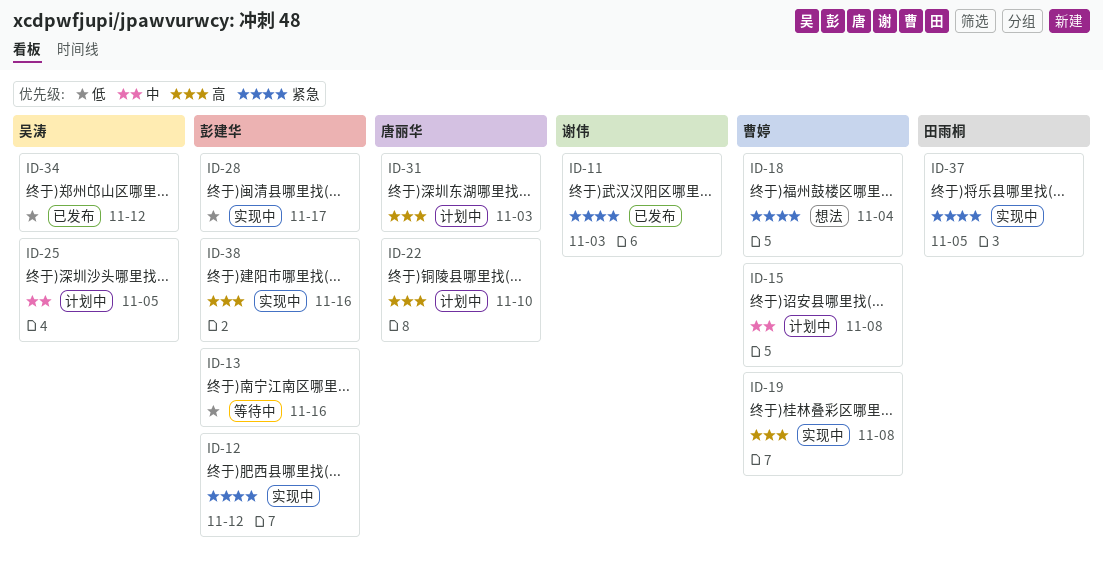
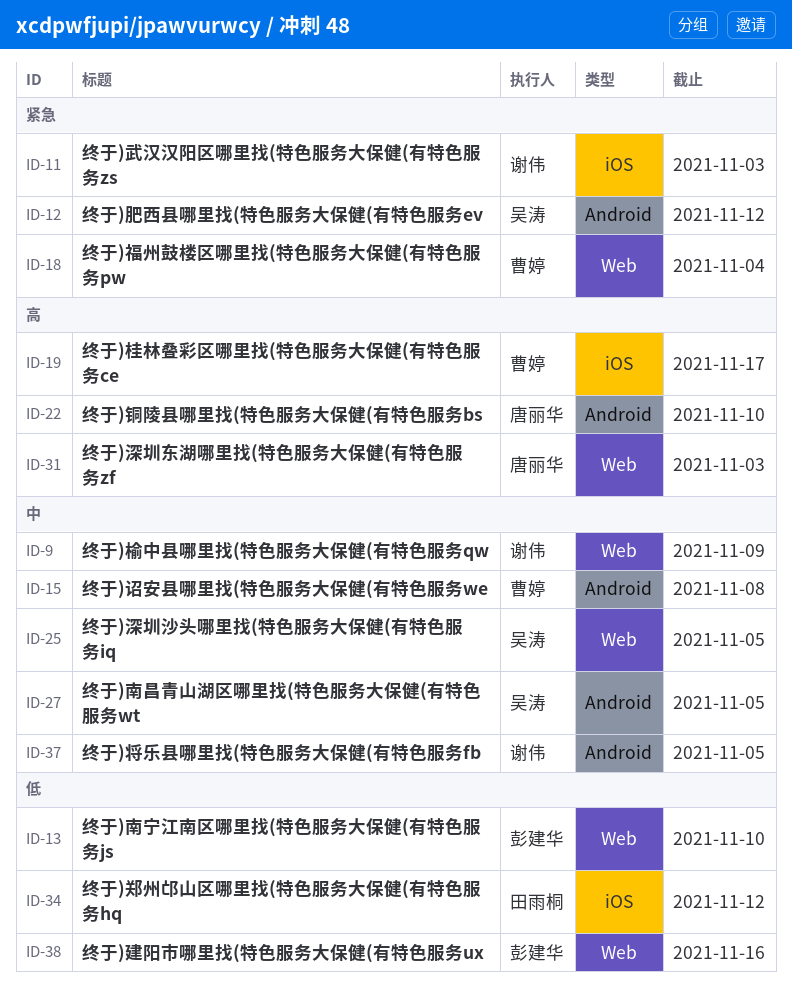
ID-9: none -> present
ID-12, owner: 彭建华 -> 吴涛
ID-13, due: Nov 16 -> Nov 10
ID-19, due: Nov 8 -> Nov 17
ID-27: none -> present
ID-28: present -> none
ID-34, owner: 吴涛 -> 田雨桐
ID-37, owner: 田雨桐 -> 谢伟
ID-37, priority: 紧急 -> 中
ID-38, priority: 高 -> 低

